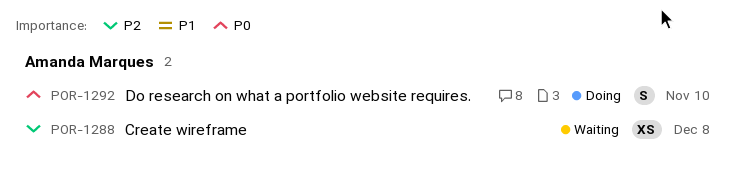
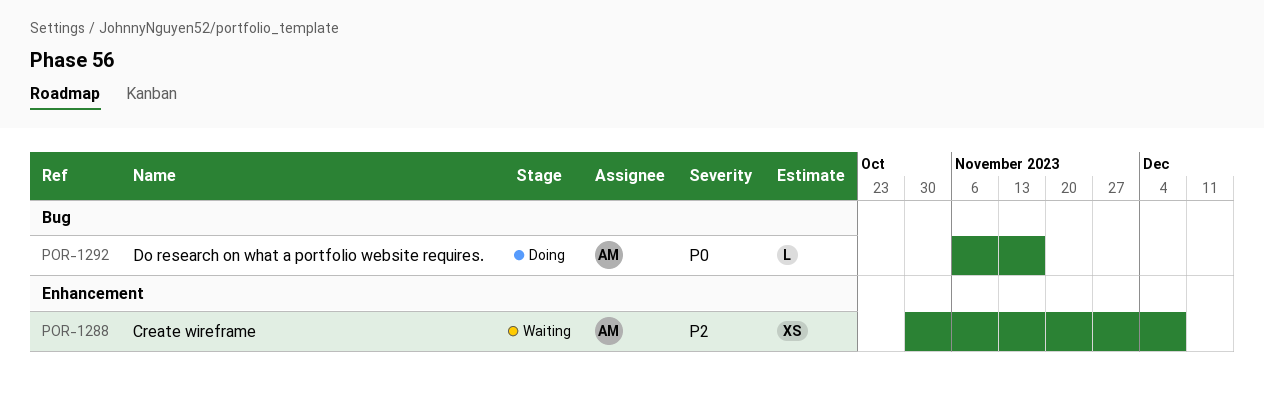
POR-1292, estimate: S -> L
POR-1292, due: Nov 10 -> Nov 17

